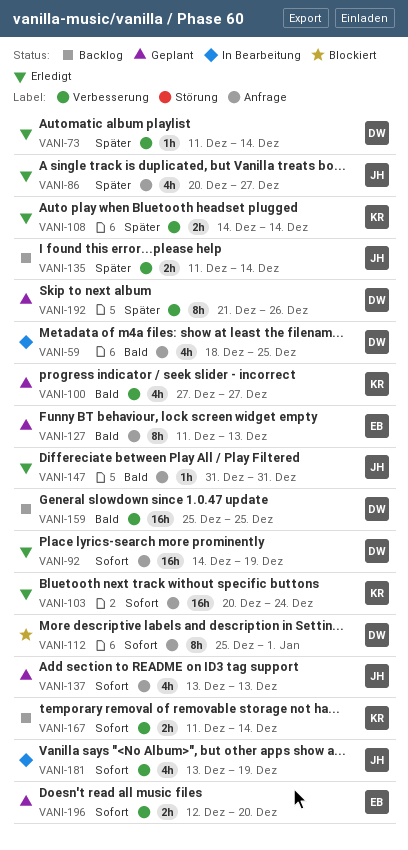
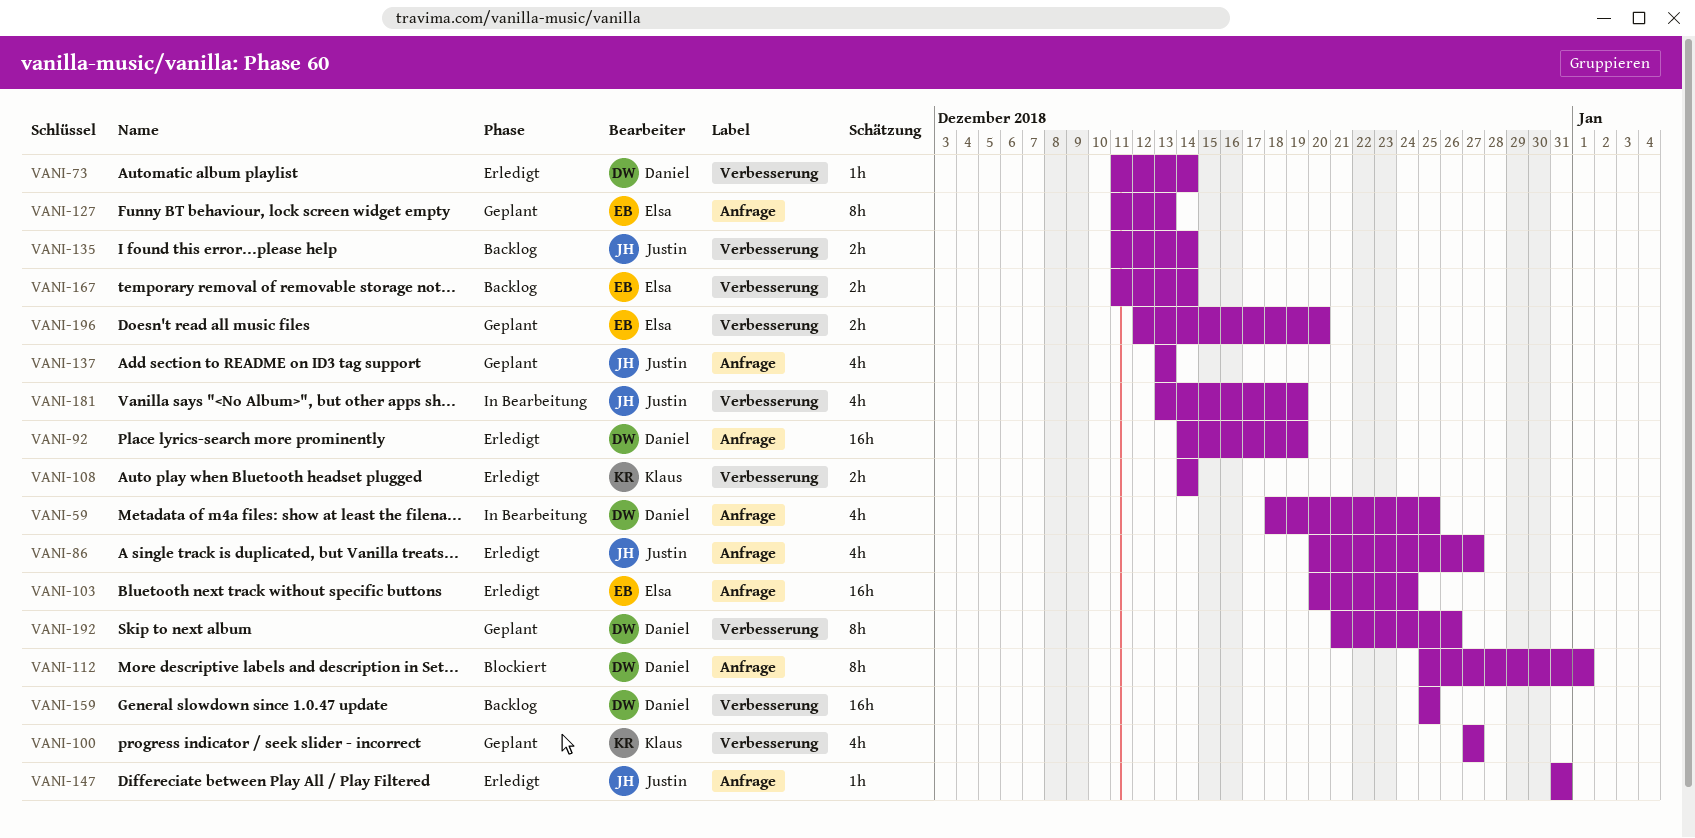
VANI-103, owner: Klaus -> Elsa
VANI-167, owner: Klaus -> Elsa

